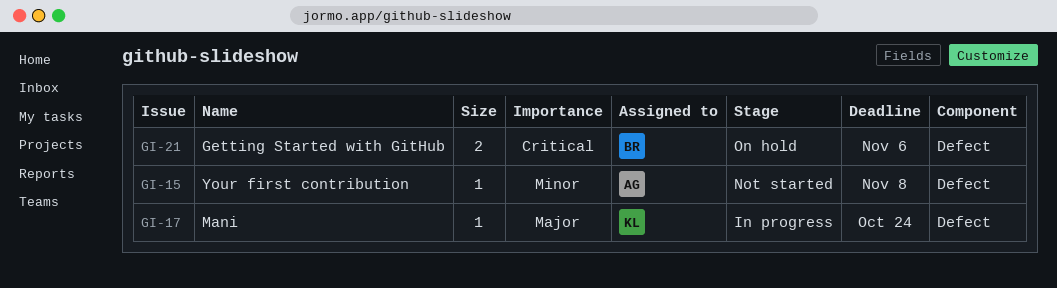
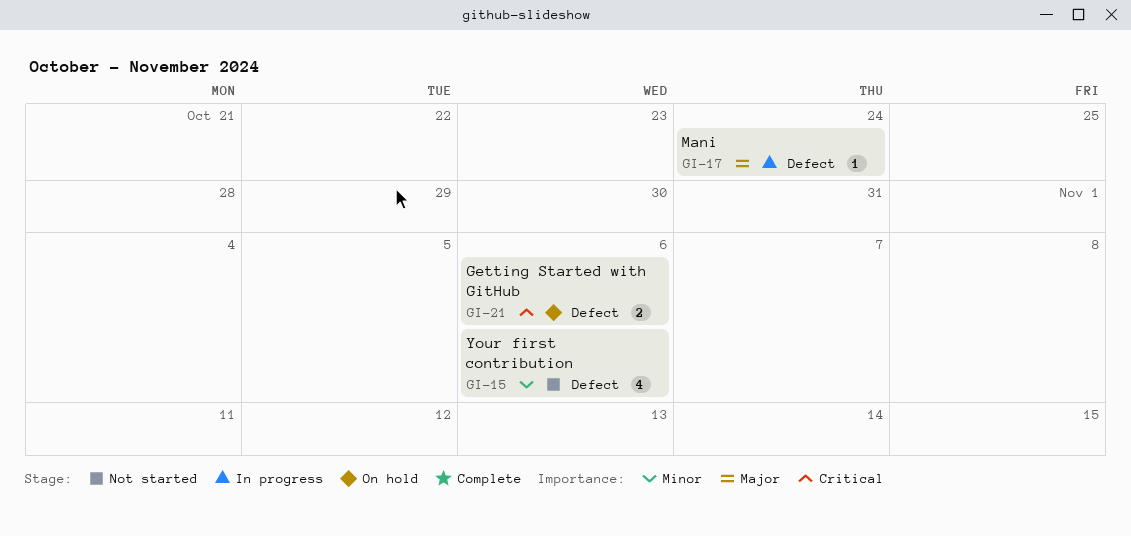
GI-15, estimate: 1 -> 4
GI-15, due: Nov 8 -> Nov 6

